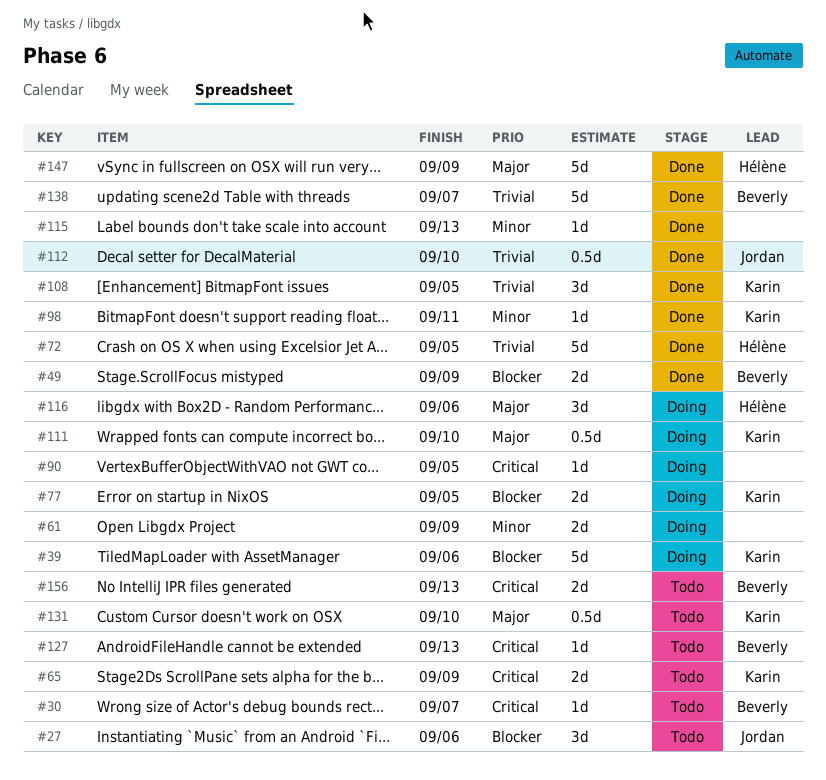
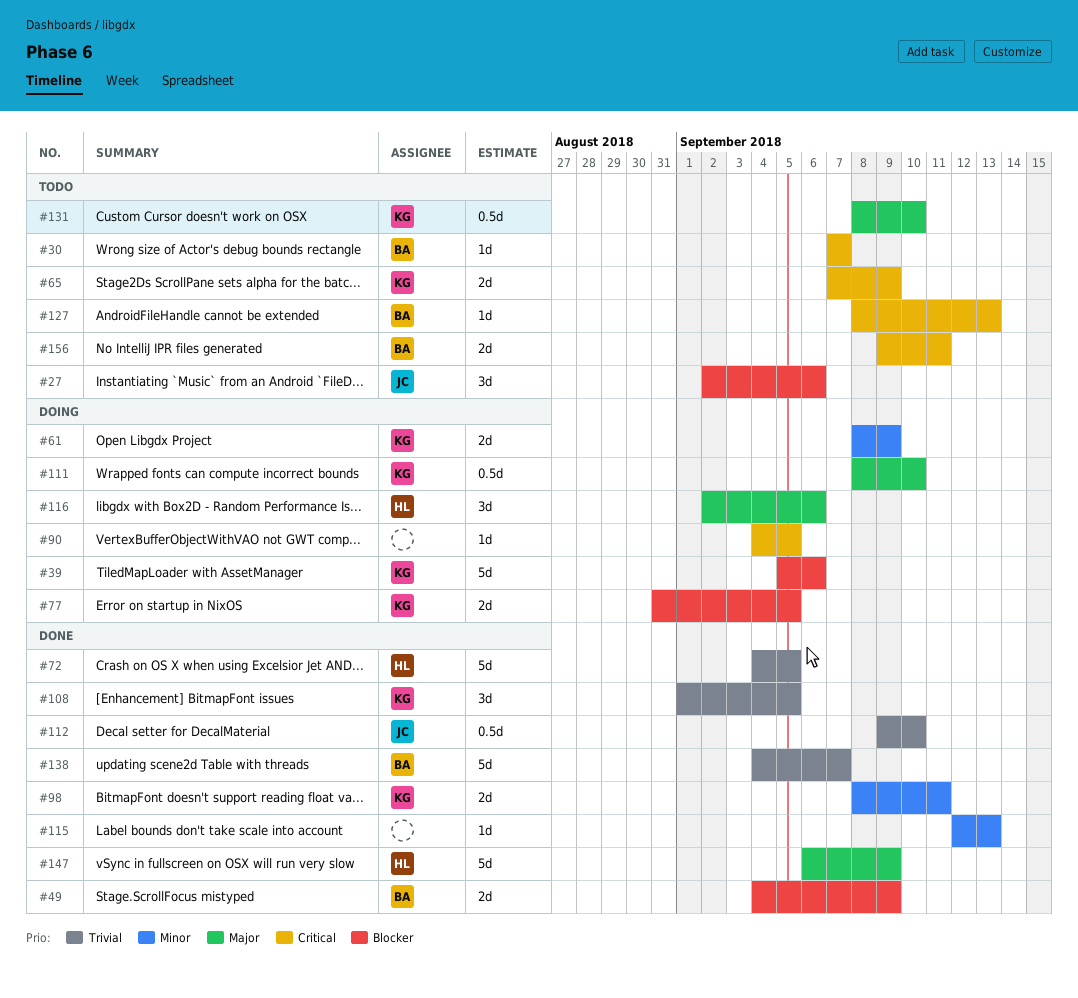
#61, owner: none -> Karin
#98, estimate: 1d -> 2d
#156, due: Sep 13 -> Sep 11

